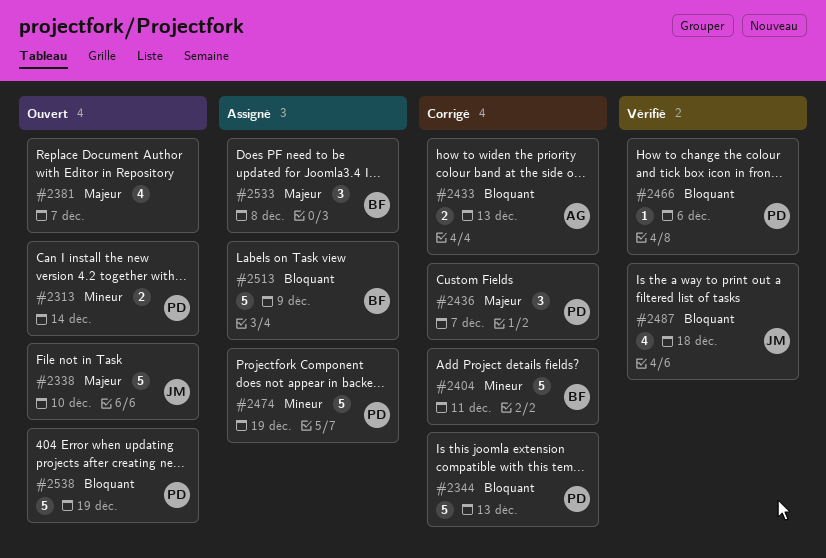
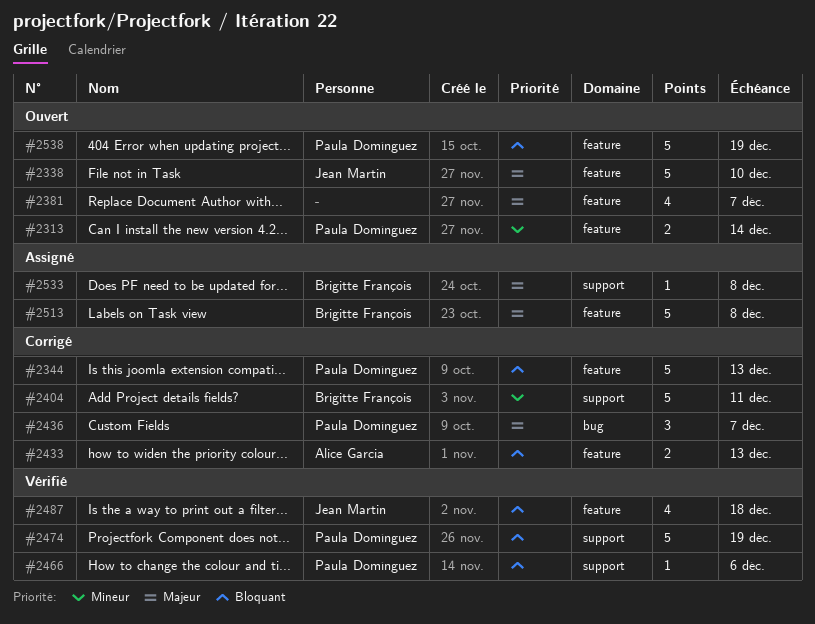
#2474, status: Assigné -> Vérifié
#2474, priority: Mineur -> Bloquant
#2513, priority: Bloquant -> Majeur
#2513, due: Dec 9 -> Dec 8
#2533, estimate: 3 -> 1

